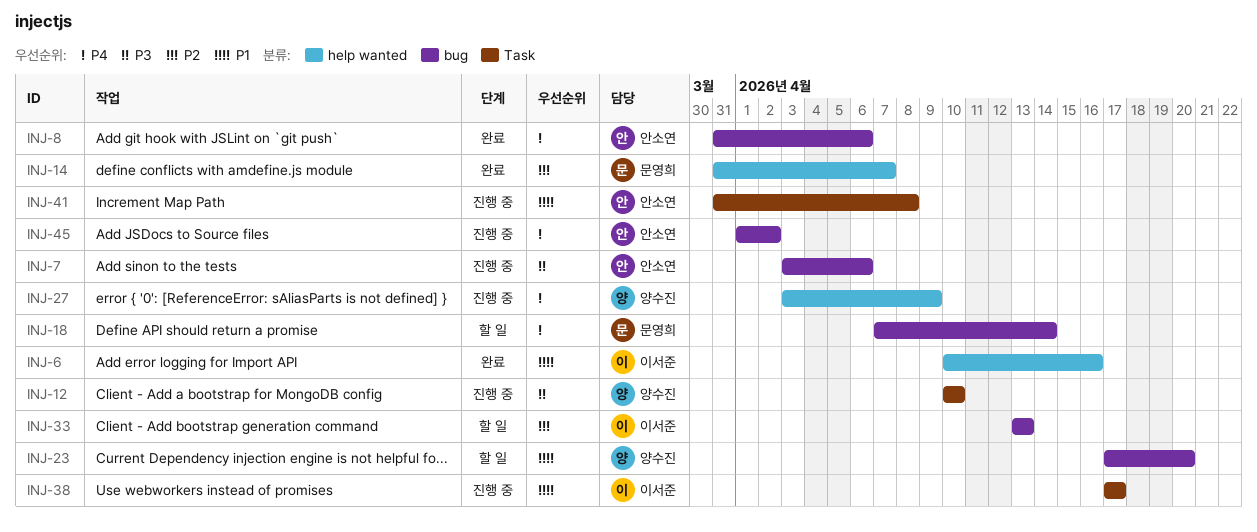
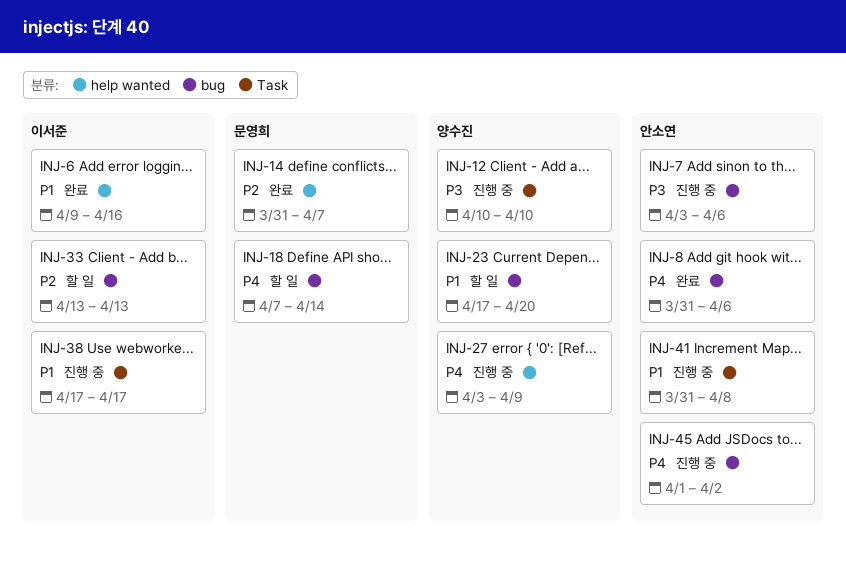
INJ-6, start: Apr 10 -> Apr 9

